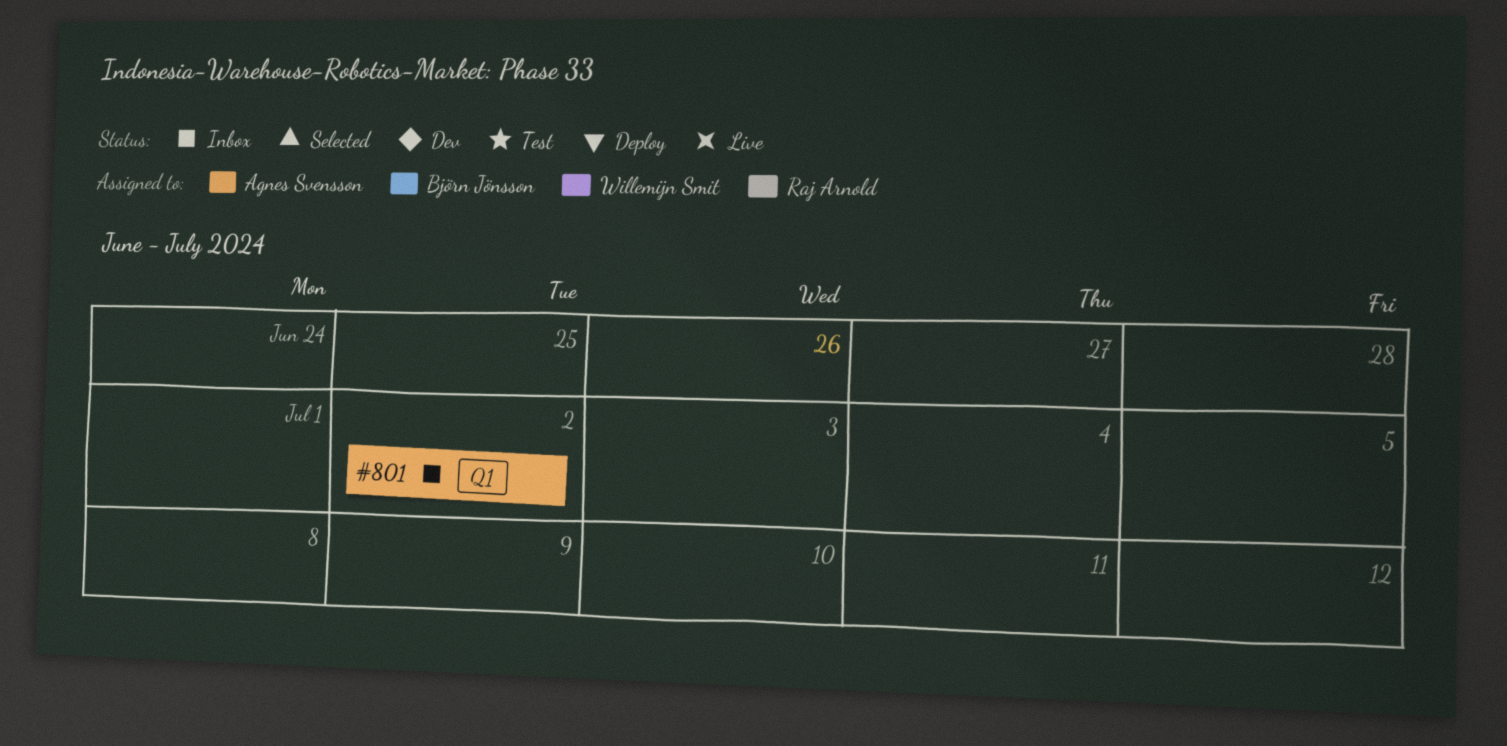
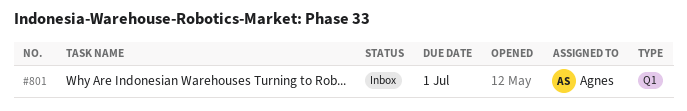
#801, due: Jul 2 -> Jul 1

